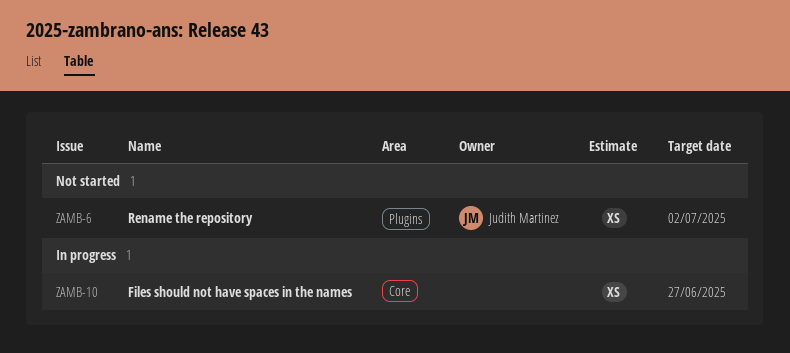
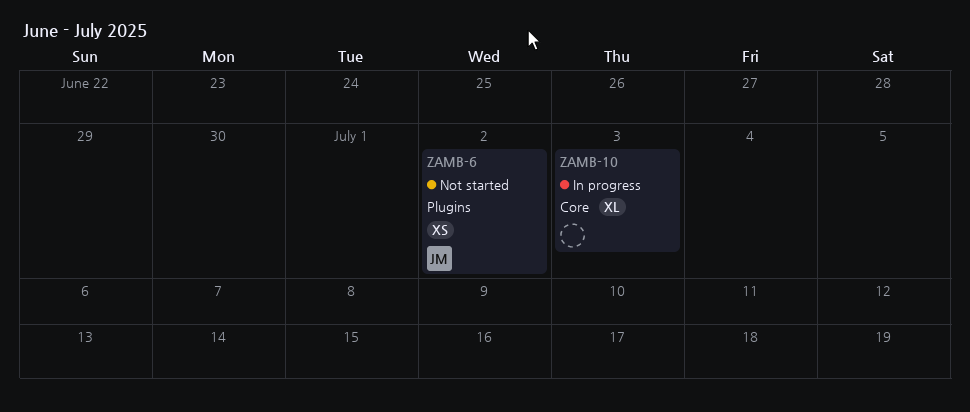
ZAMB-10, estimate: XS -> XL
ZAMB-10, due: Jun 27 -> Jul 3

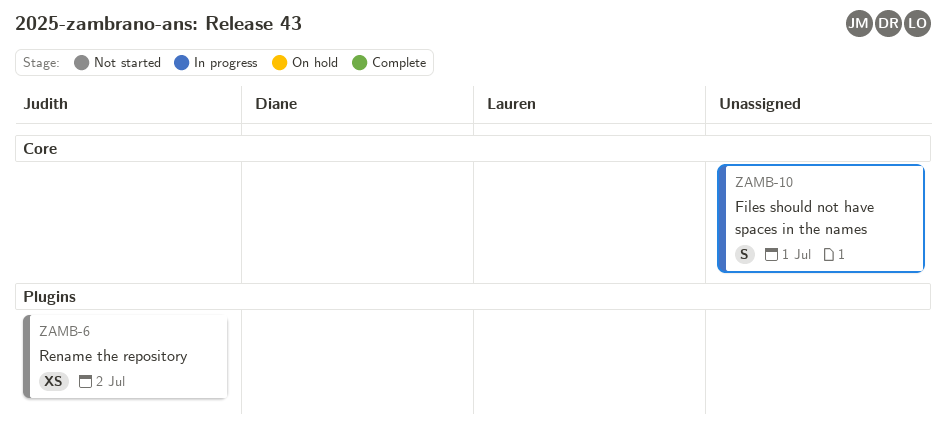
ZAMB-10, estimate: XL -> S
ZAMB-10, due: Jul 3 -> Jul 1

